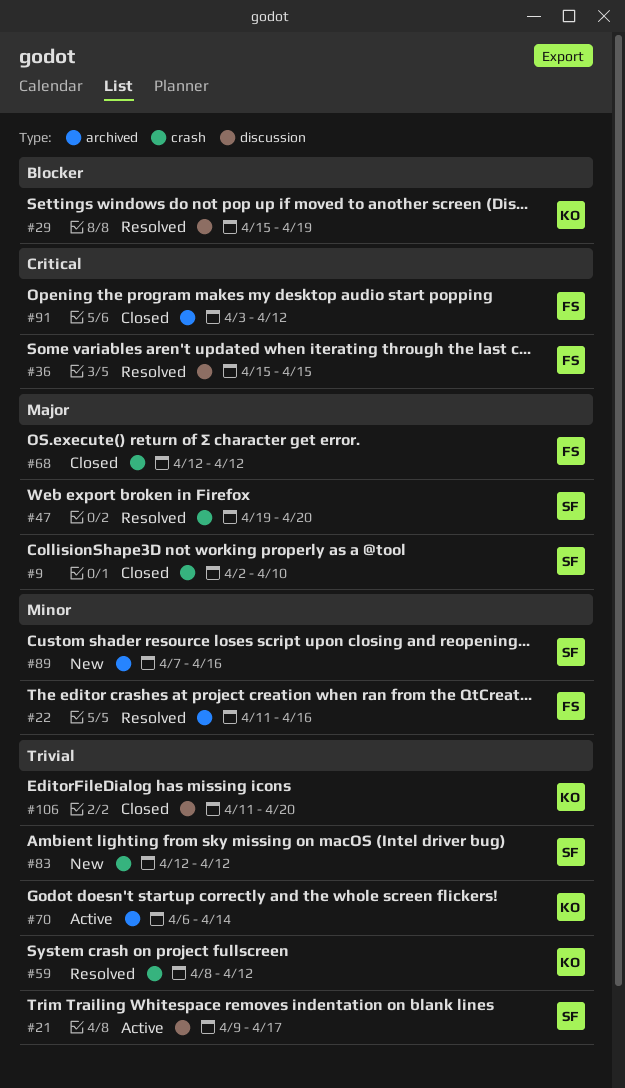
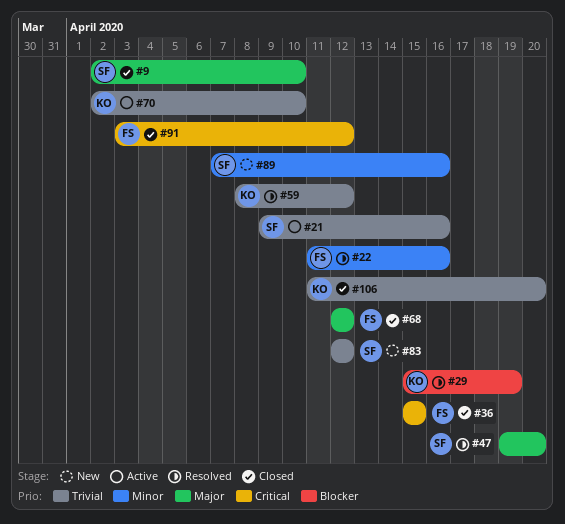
#21, due: Apr 17 -> Apr 16
#36, status: Resolved -> Closed
#70, start: Apr 6 -> Apr 2
#70, due: Apr 14 -> Apr 10

